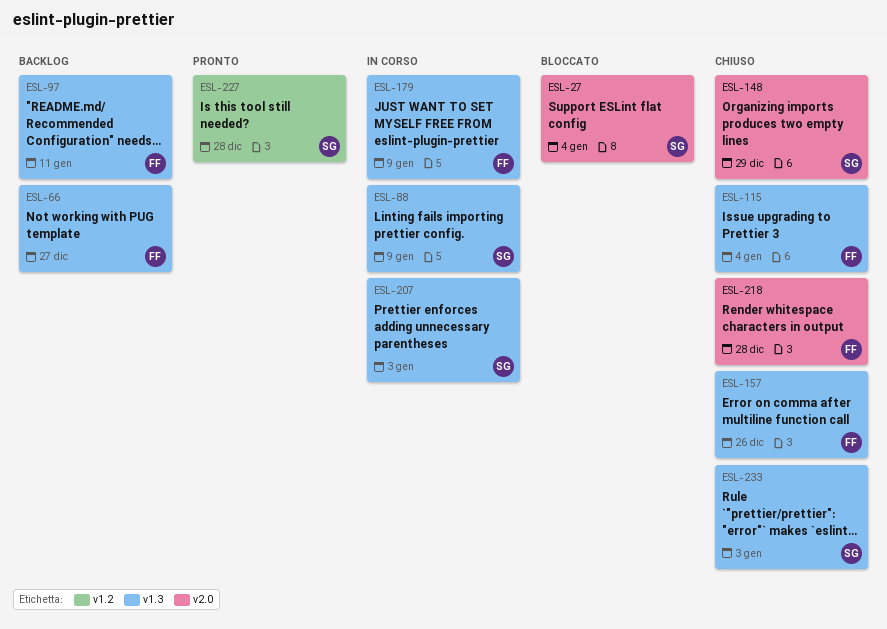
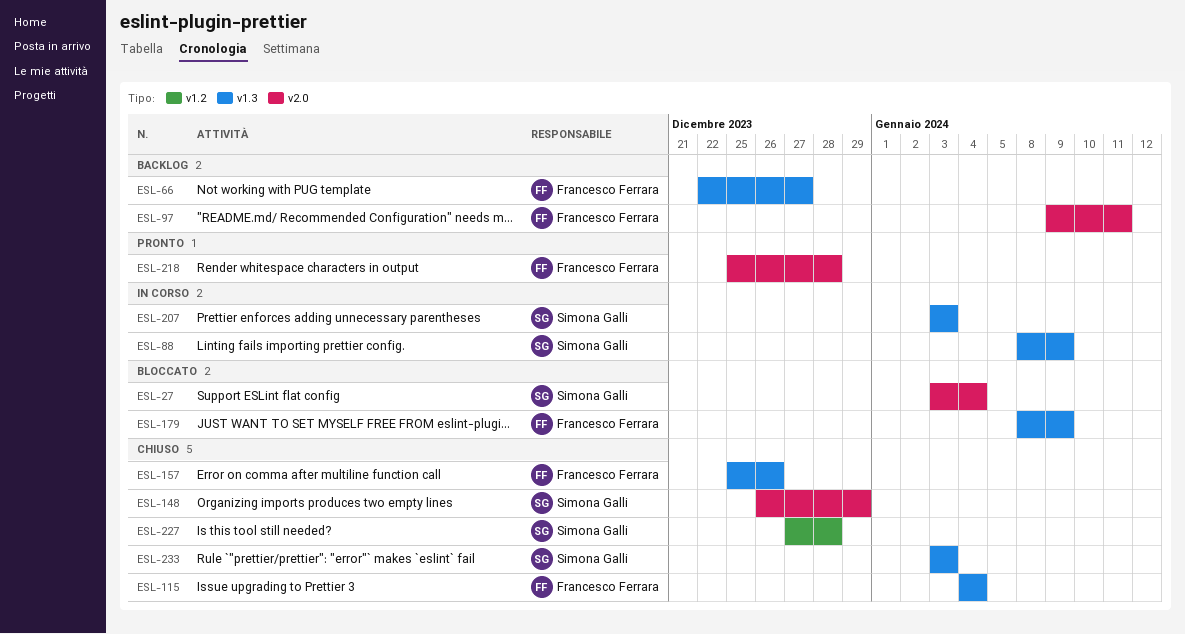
ESL-97, label: v1.3 -> v2.0
ESL-179, status: In corso -> Bloccato
ESL-218, status: Chiuso -> Pronto
ESL-227, status: Pronto -> Chiuso

